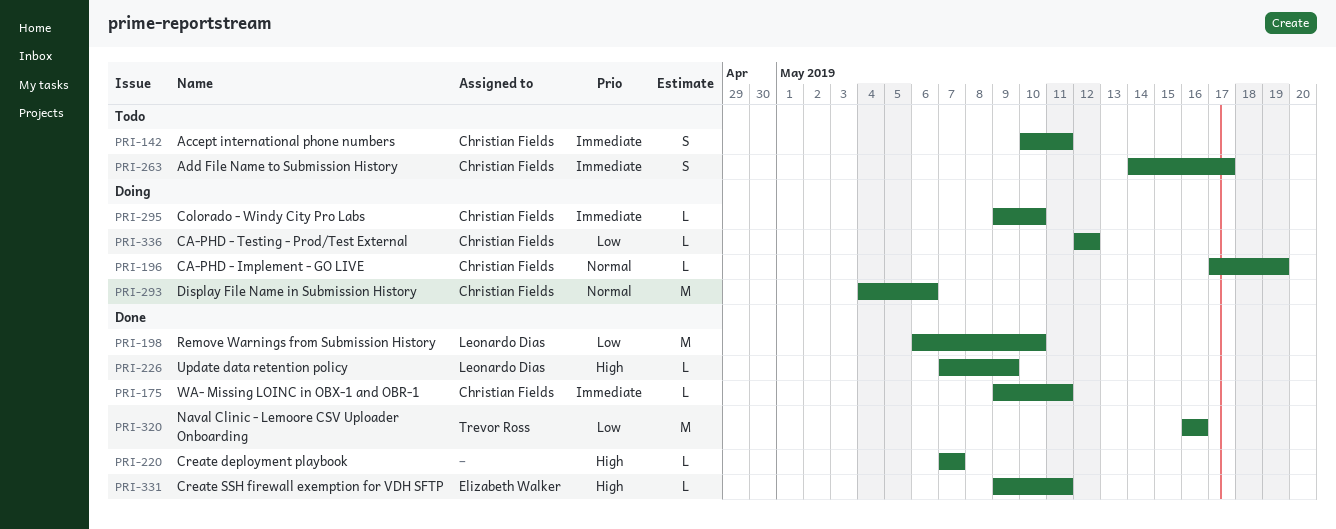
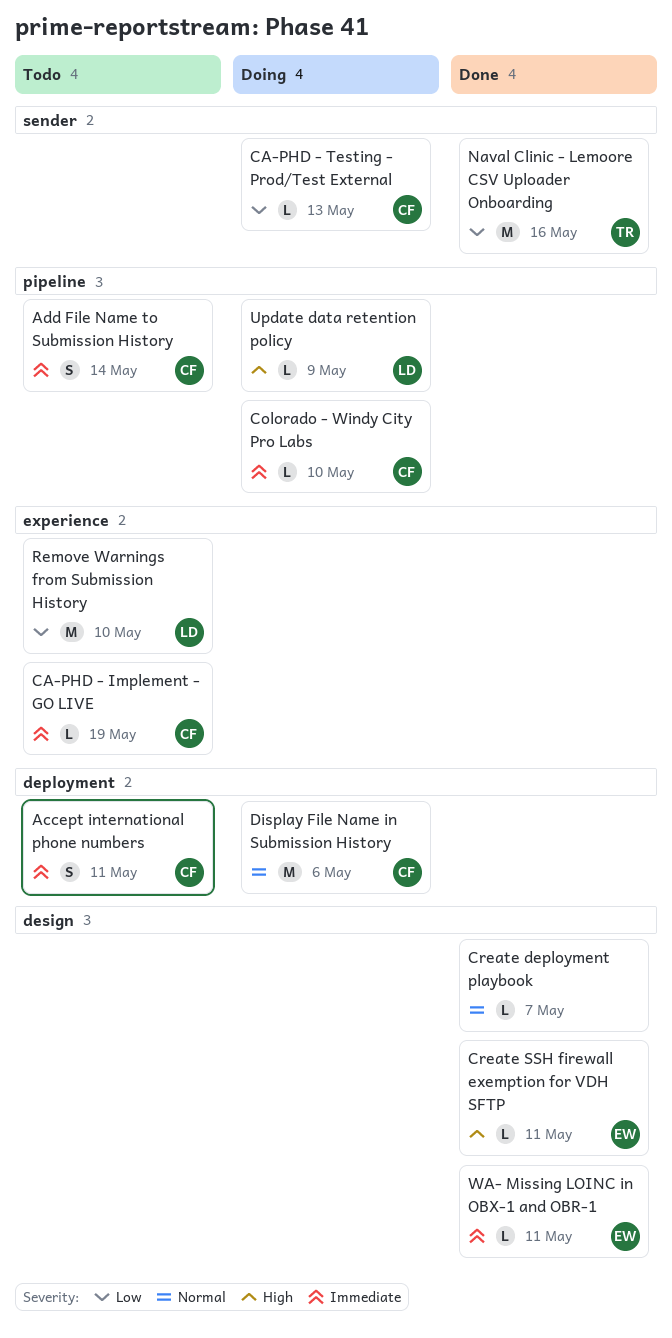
Add File Name to Submission History, due: May 17 -> May 14
CA-PHD - Implement - GO LIVE, status: Doing -> Todo
CA-PHD - Implement - GO LIVE, priority: Normal -> Immediate
CA-PHD - Testing - Prod/Test External, due: May 12 -> May 13
Create deployment playbook, priority: High -> Normal
Remove Warnings from Submission History, status: Done -> Todo
Update data retention policy, status: Done -> Doing
WA- Missing LOINC in OBX-1 and OBR-1, owner: Christian Fields -> Elizabeth Walker

